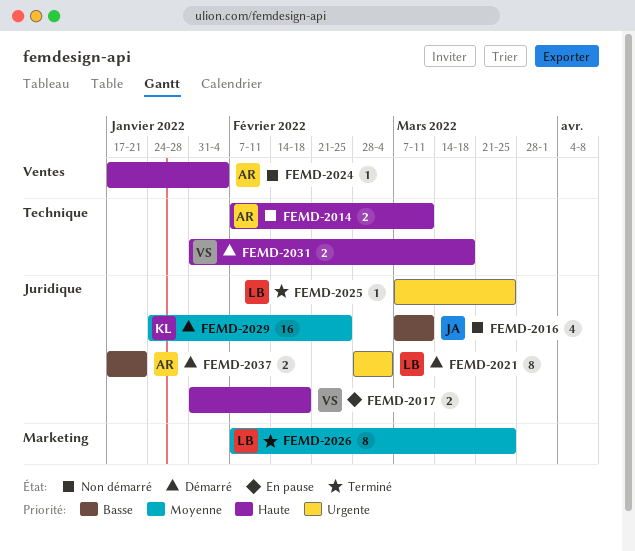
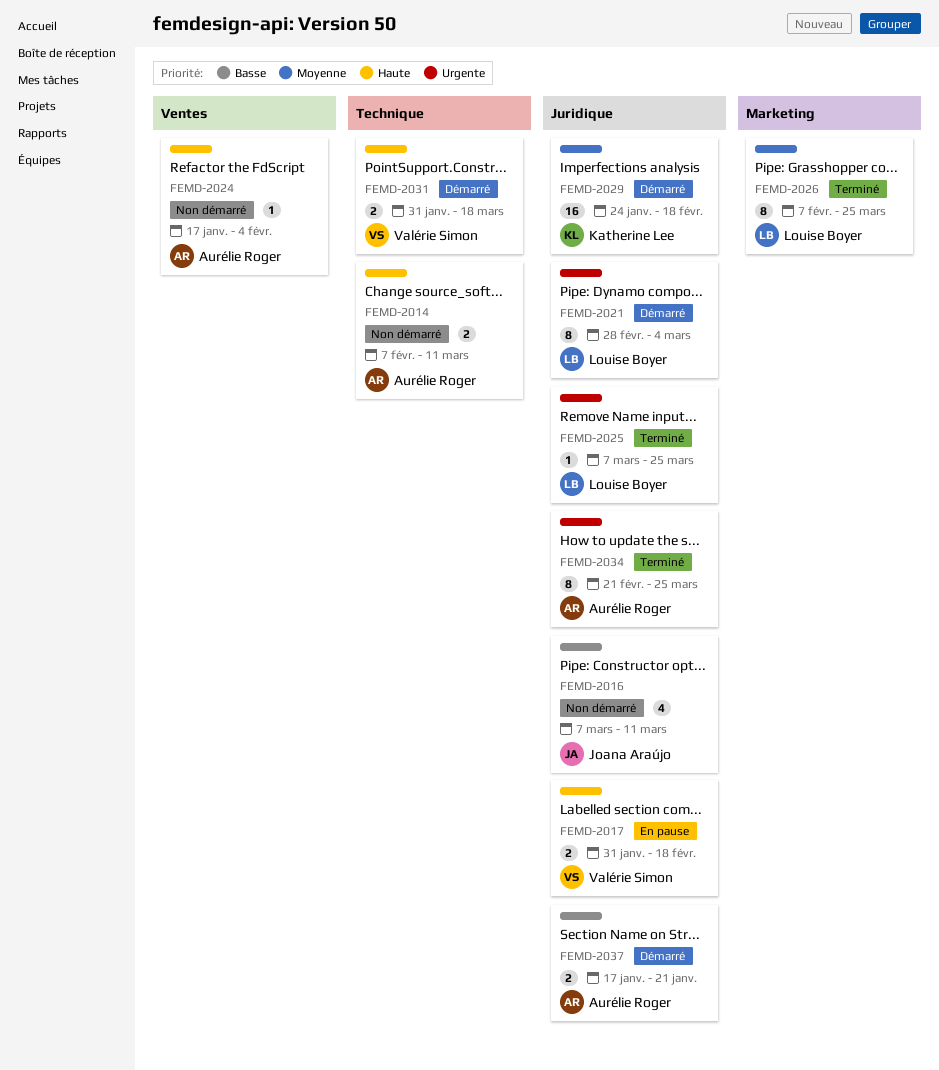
FEMD-2029, due: Feb 25 -> Feb 18
FEMD-2034: none -> present

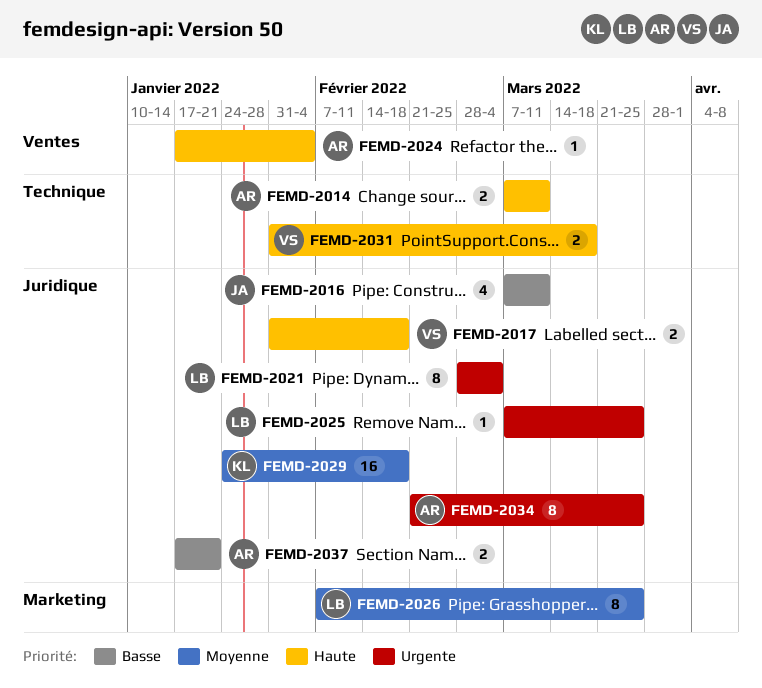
FEMD-2014, start: Feb 7 -> Mar 7

